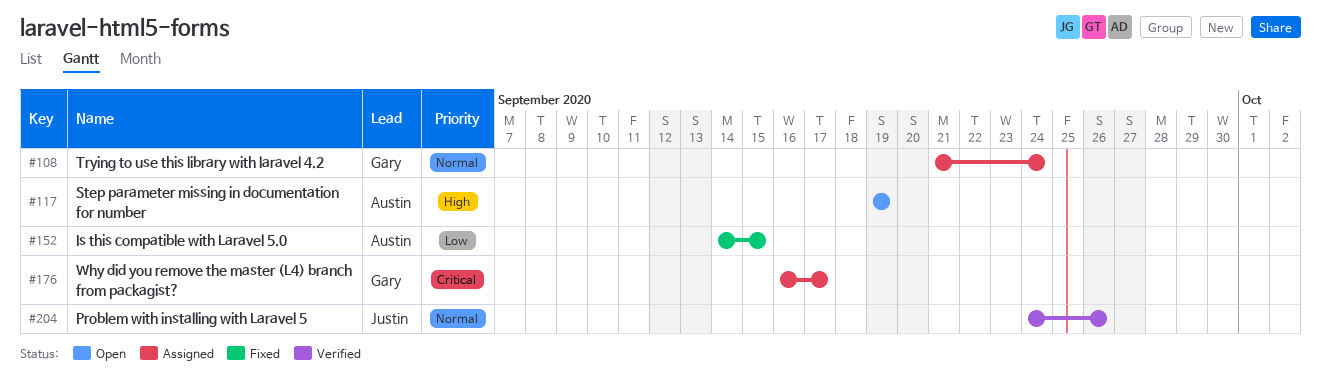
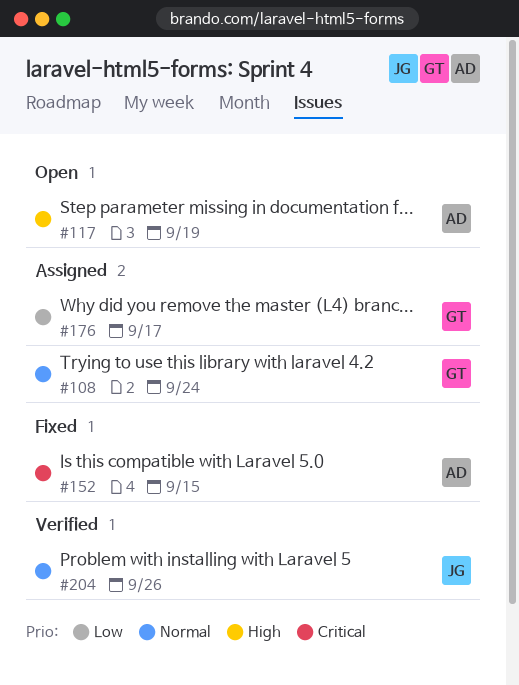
#152, priority: Low -> Critical
#176, priority: Critical -> Low

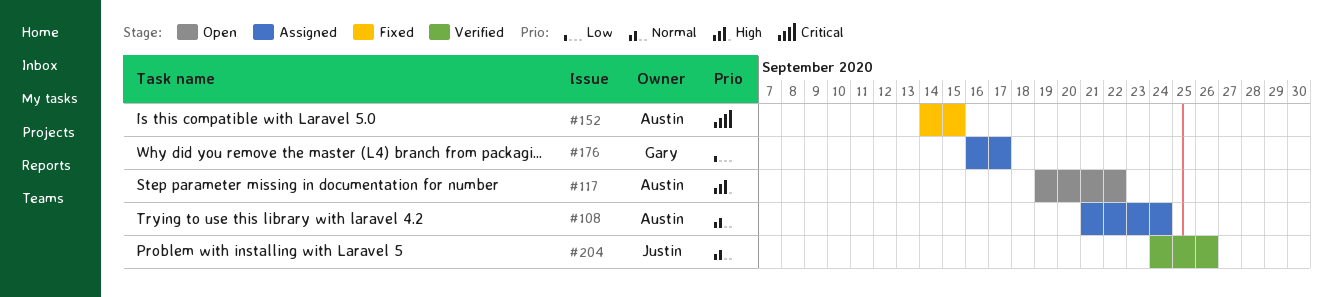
#108, owner: Gary -> Austin
#117, due: Sep 19 -> Sep 22

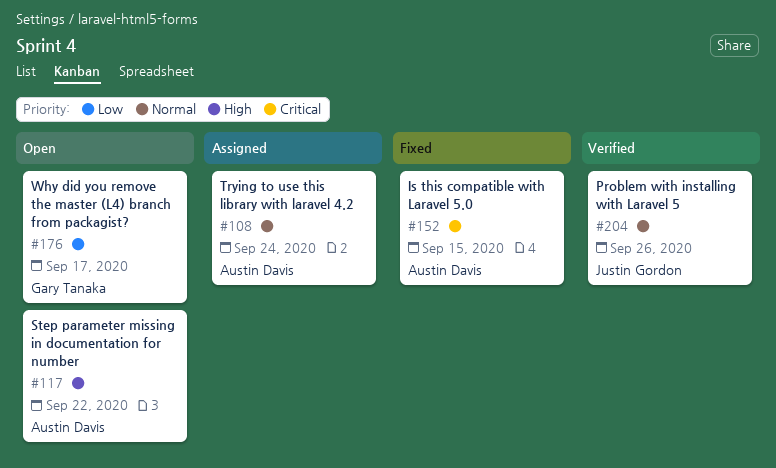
#176, status: Assigned -> Open

